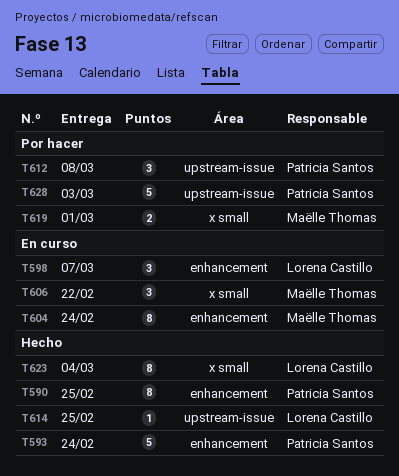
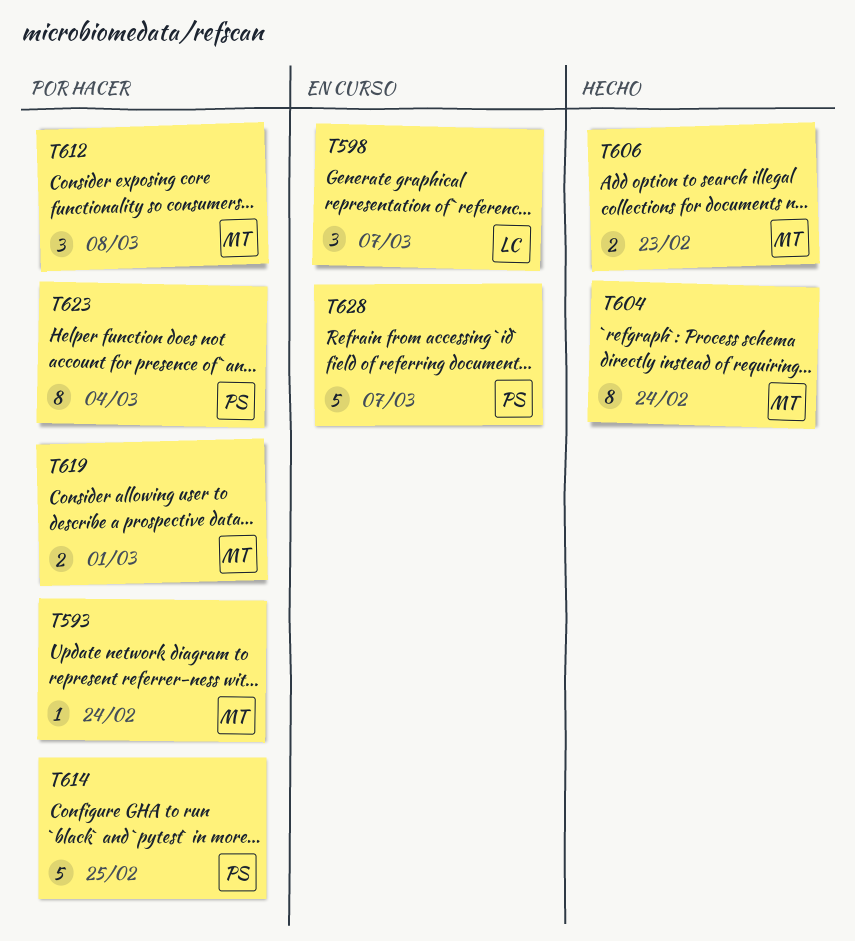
T590: present -> none
T593, status: Hecho -> Por hacer
T593, owner: Patricia Santos -> Maëlle Thomas
T593, estimate: 5 -> 1
T604, status: En curso -> Hecho
T606, status: En curso -> Hecho
T606, estimate: 3 -> 2
T606, due: Feb 22 -> Feb 23
T612, owner: Patricia Santos -> Maëlle Thomas
T614, status: Hecho -> Por hacer
T614, owner: Lorena Castillo -> Patricia Santos
T614, estimate: 1 -> 5
T623, status: Hecho -> Por hacer
T623, owner: Lorena Castillo -> Patricia Santos
T628, status: Por hacer -> En curso
T628, due: Mar 3 -> Mar 7

